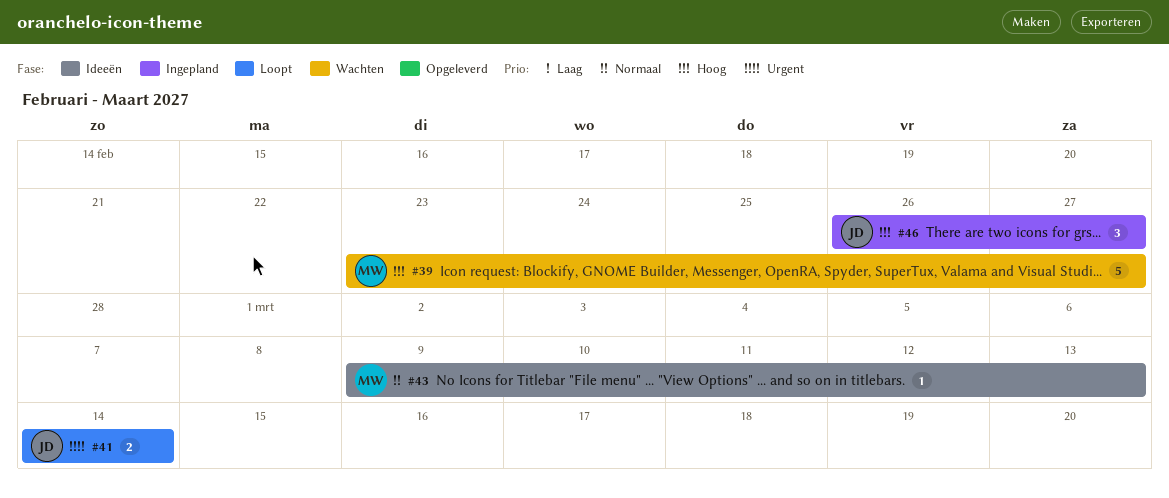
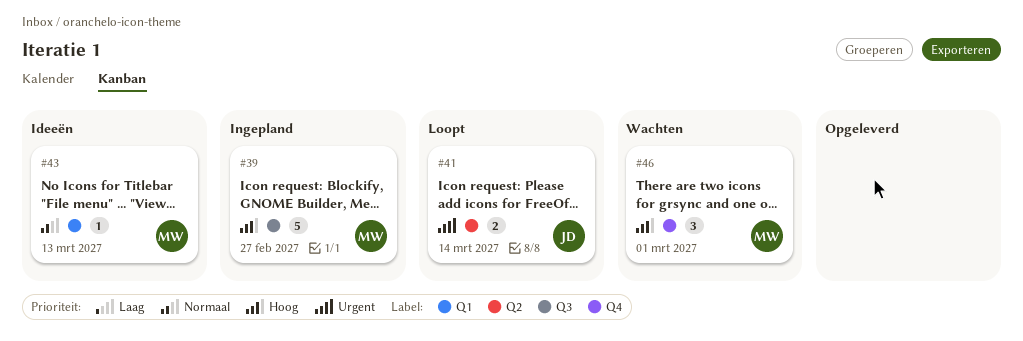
#39, status: Wachten -> Ingepland
#46, status: Ingepland -> Wachten
#46, owner: JD -> MW
#46, due: Feb 27 -> Mar 1

